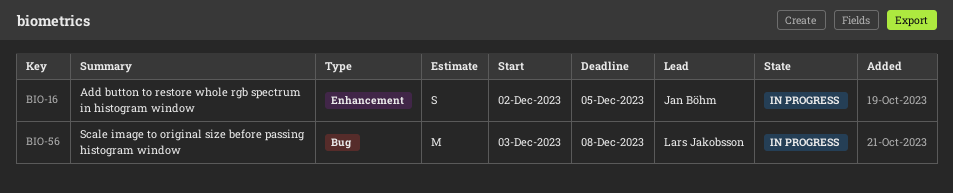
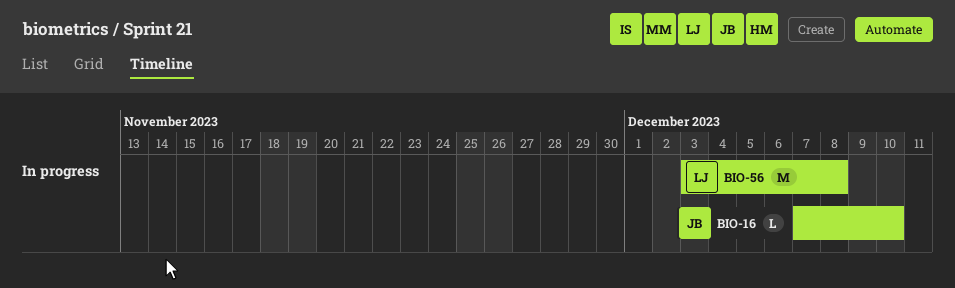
BIO-16, estimate: S -> L
BIO-16, start: Dec 2 -> Dec 7
BIO-16, due: Dec 5 -> Dec 10

